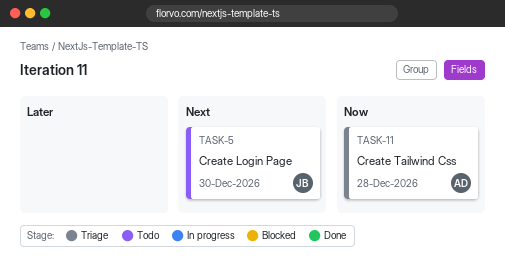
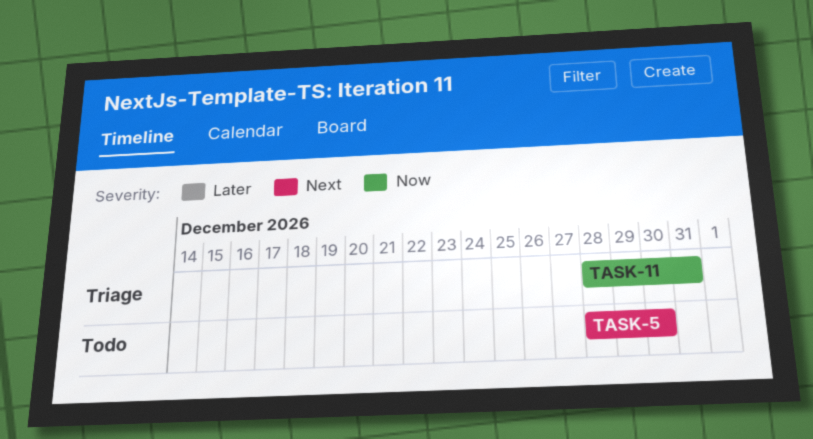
TASK-11, due: Dec 28 -> Dec 31

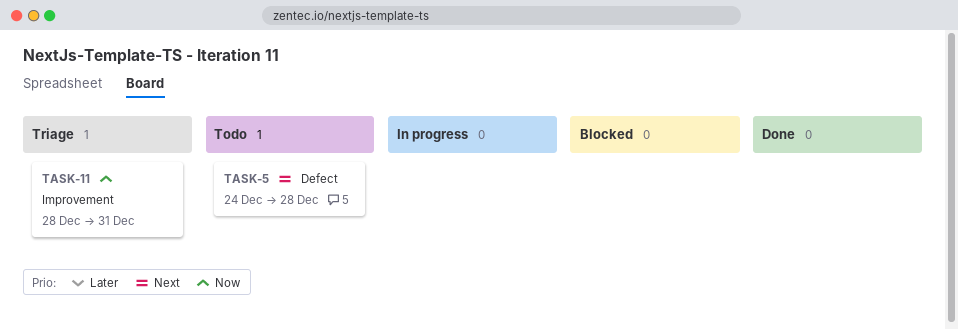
TASK-5, start: Dec 28 -> Dec 24
TASK-5, due: Dec 30 -> Dec 28

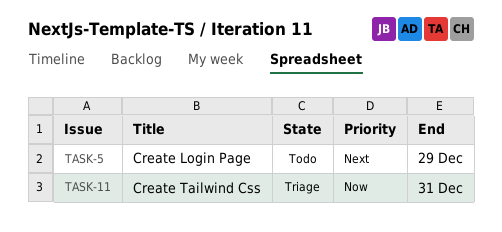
TASK-5, due: Dec 28 -> Dec 29

